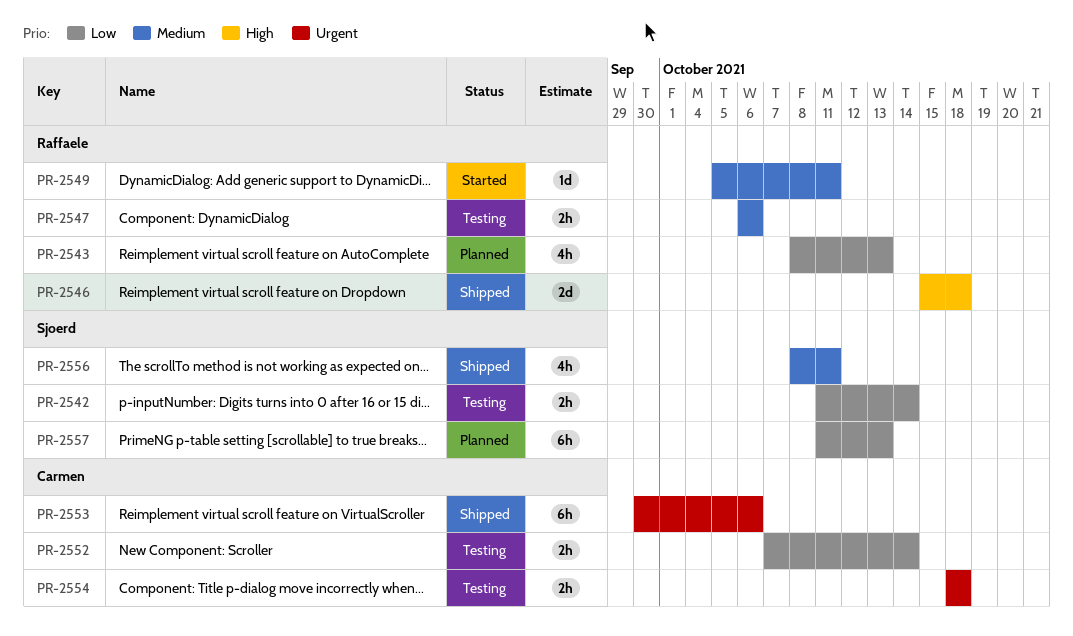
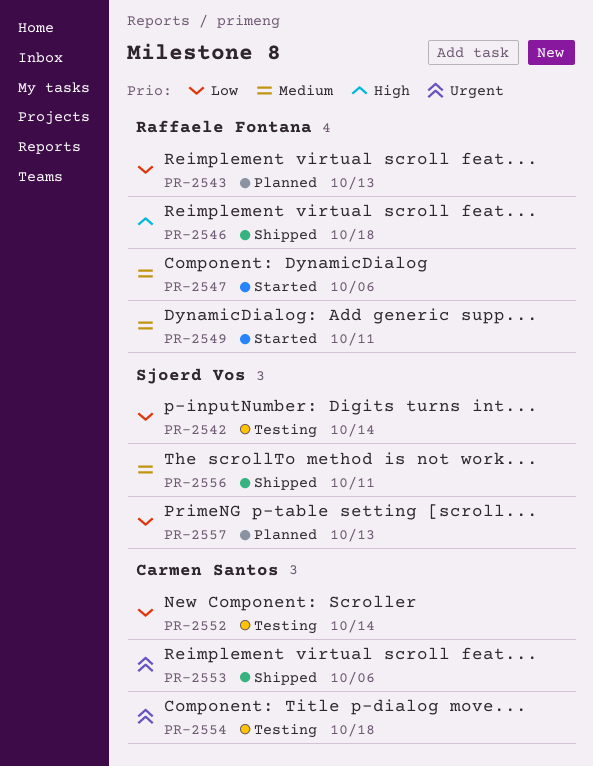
PR-2547, status: Testing -> Started

